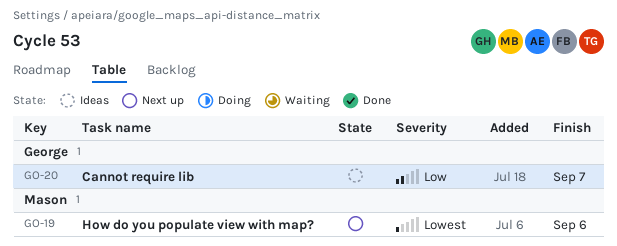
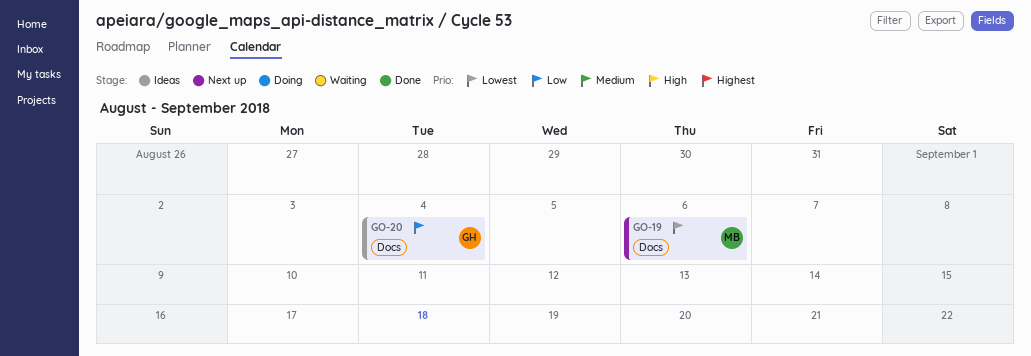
GO-20, due: Sep 7 -> Sep 4

